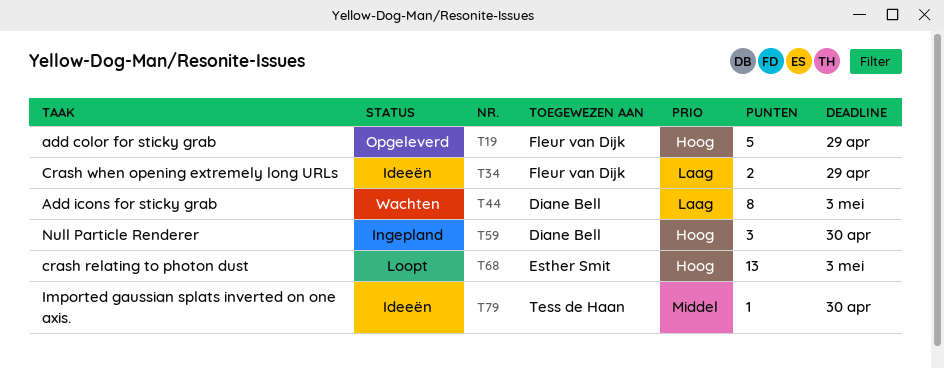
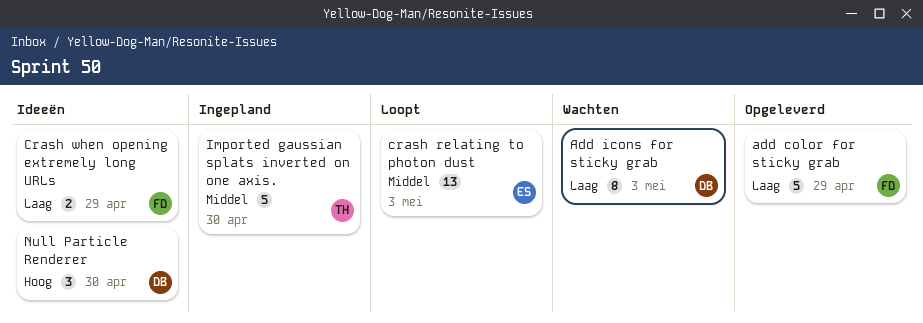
add color for sticky grab, priority: Hoog -> Laag
crash relating to photon dust, priority: Hoog -> Middel
Imported gaussian splats inverted on one axis., status: Ideeën -> Ingepland
Imported gaussian splats inverted on one axis., estimate: 1 -> 5
Null Particle Renderer, status: Ingepland -> Ideeën

